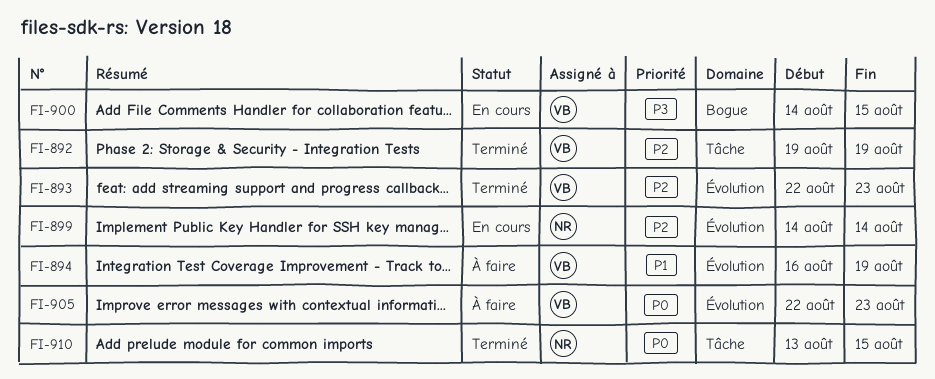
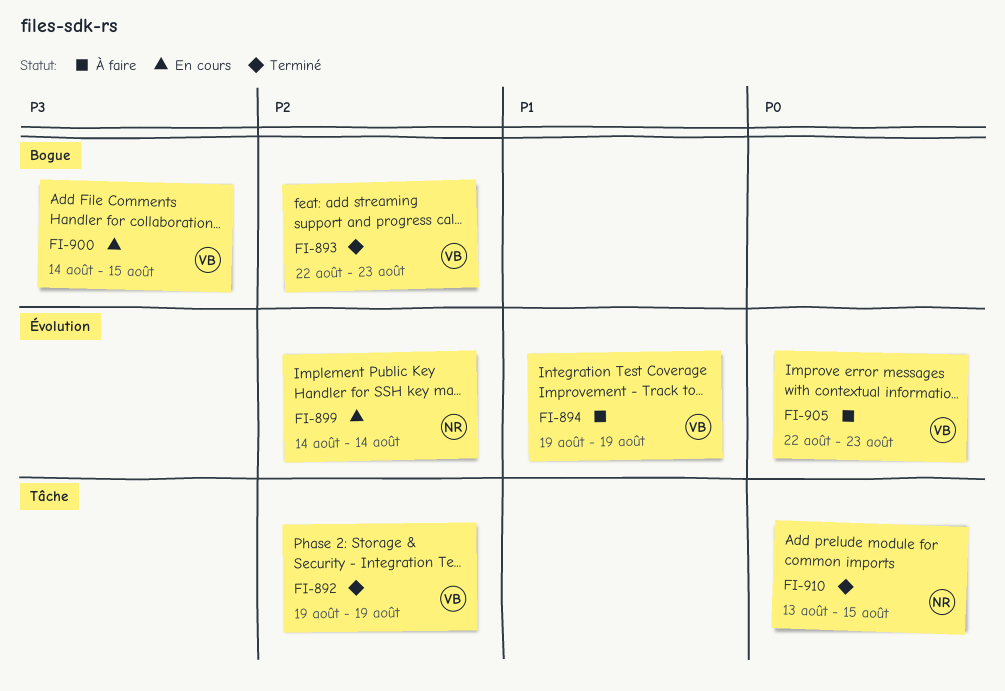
FI-893, label: Évolution -> Bogue
FI-894, start: Aug 16 -> Aug 19

